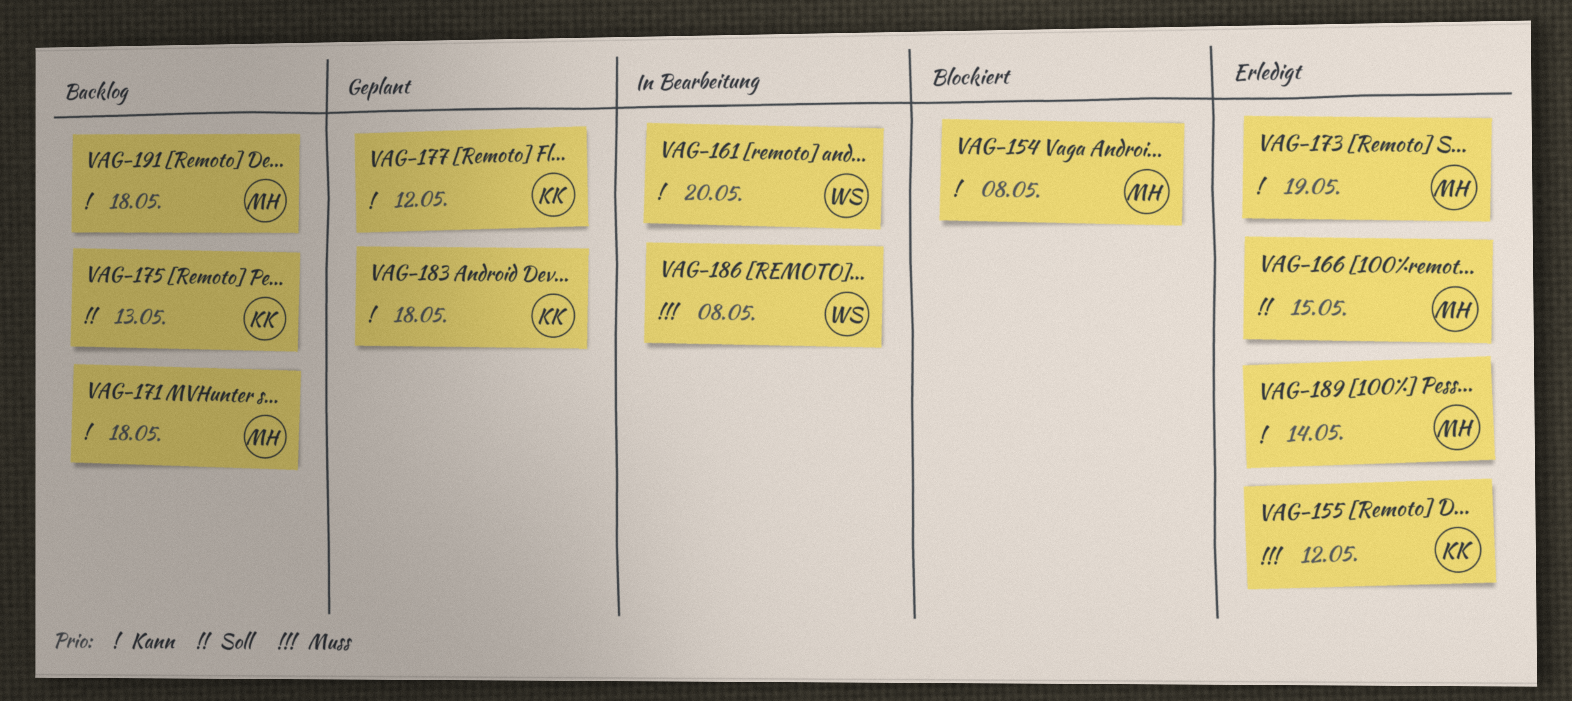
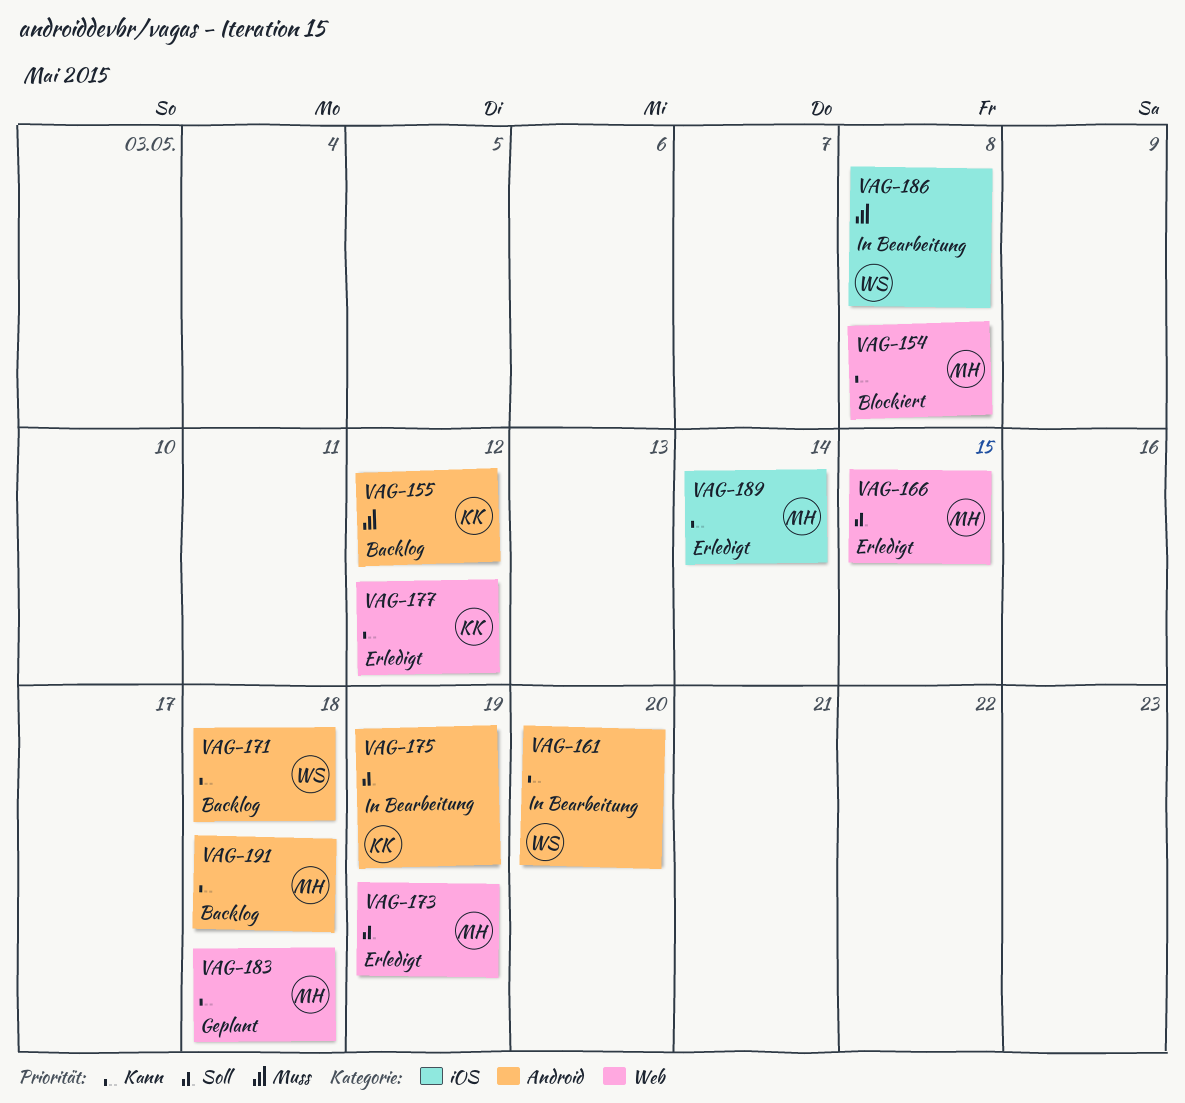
VAG-155, status: Erledigt -> Backlog
VAG-171, owner: MH -> WS
VAG-173, priority: Kann -> Soll
VAG-175, status: Backlog -> In Bearbeitung
VAG-175, due: May 13 -> May 19
VAG-177, status: Geplant -> Erledigt
VAG-183, owner: KK -> MH

